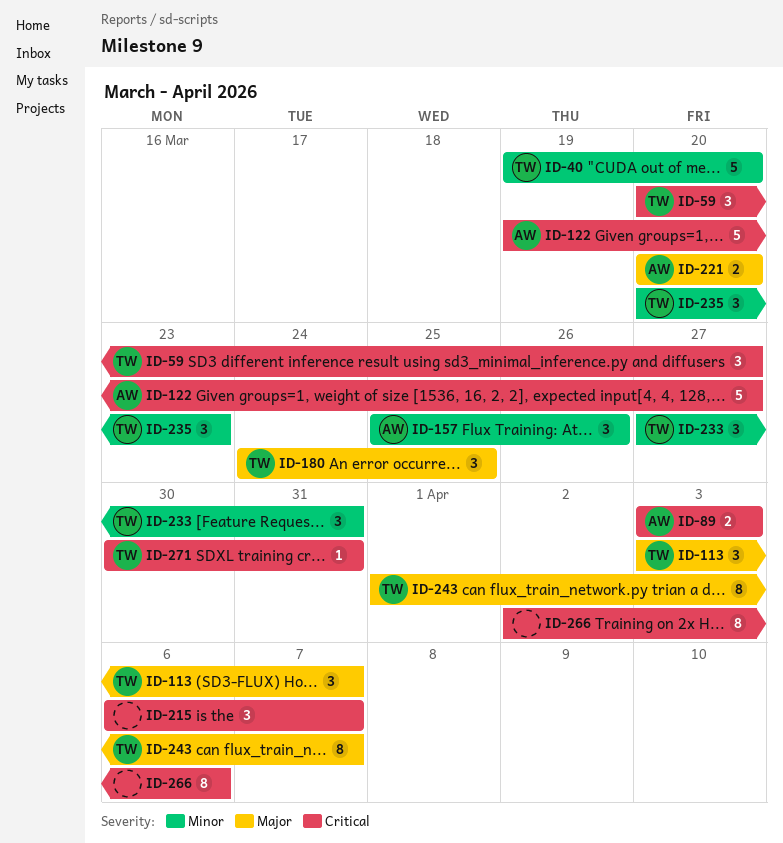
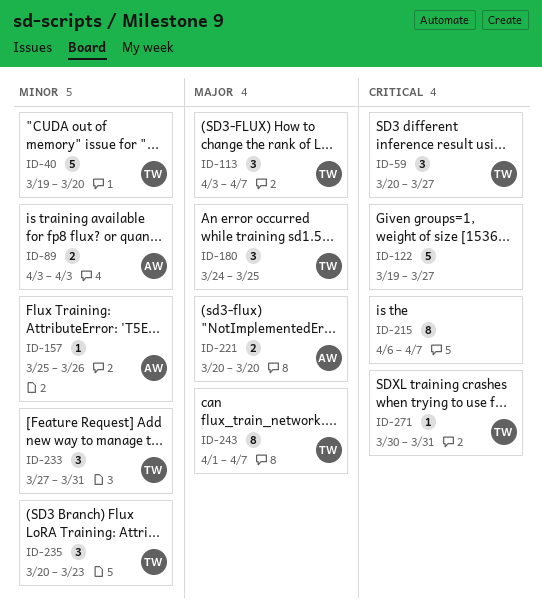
ID-89, priority: Critical -> Minor
ID-122, owner: AW -> none
ID-157, estimate: 3 -> 1
ID-215, estimate: 3 -> 8
ID-266: present -> none

